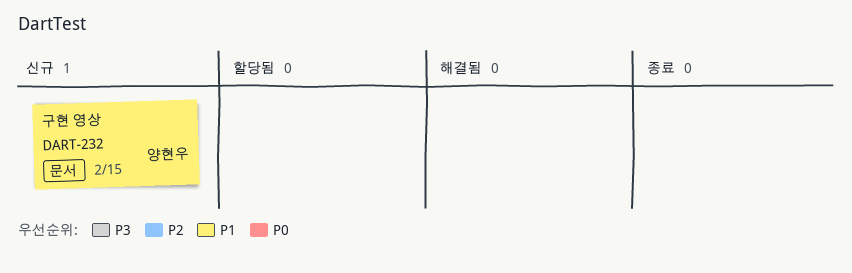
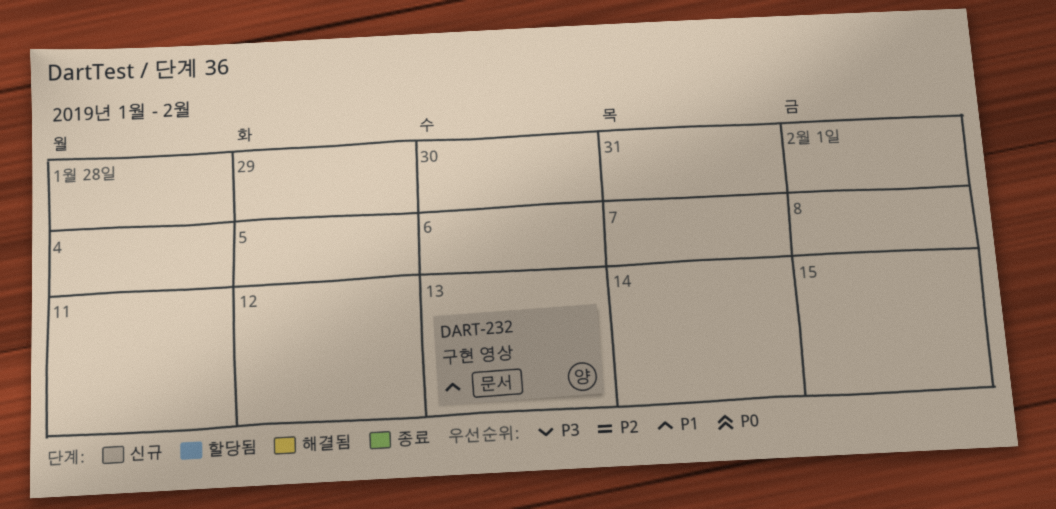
DART-232, due: Feb 15 -> Feb 13

